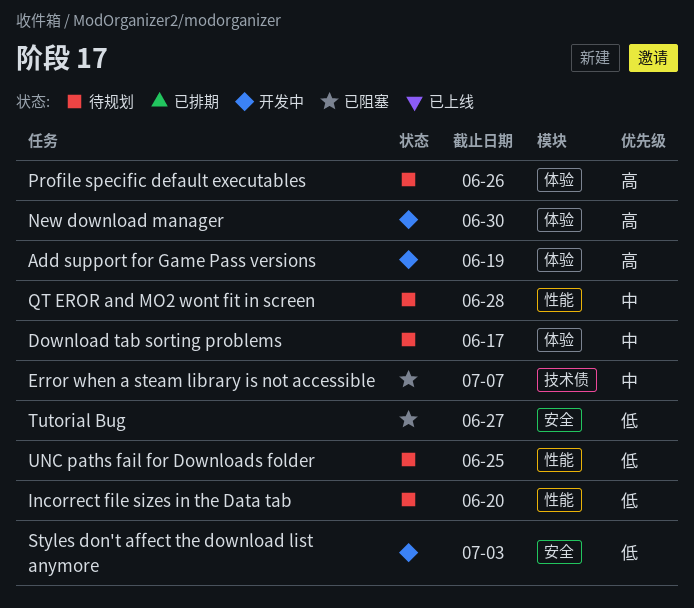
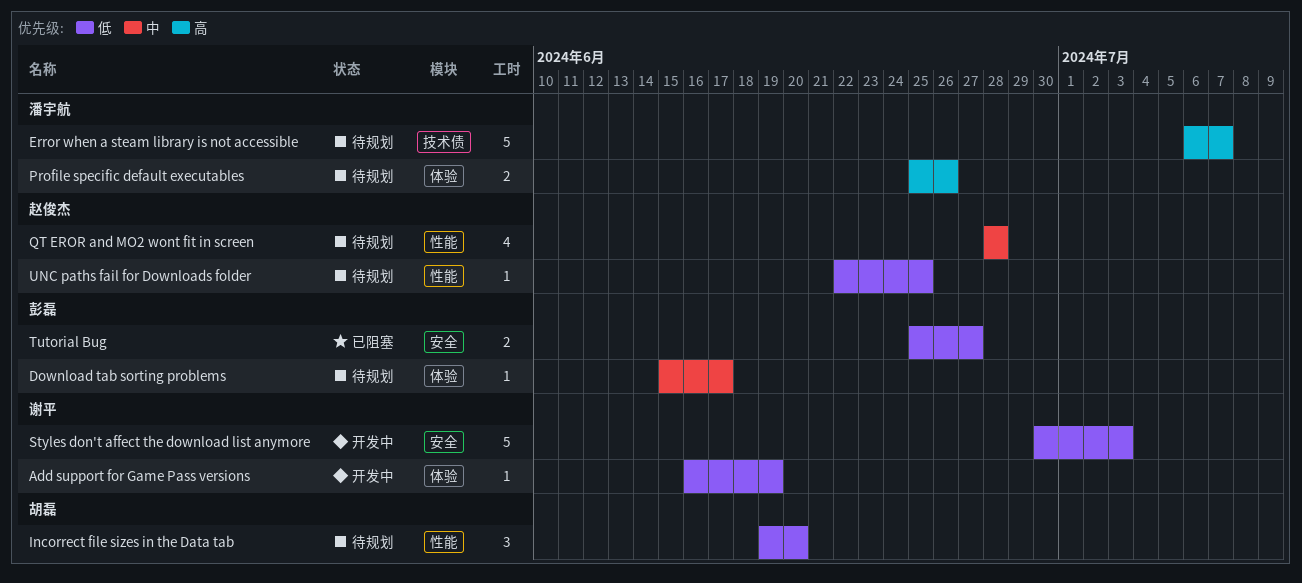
Add support for Game Pass versions, priority: 高 -> 低
Error when a steam library is not accessible, status: 已阻塞 -> 待规划
Error when a steam library is not accessible, priority: 中 -> 高
New download manager: present -> none

